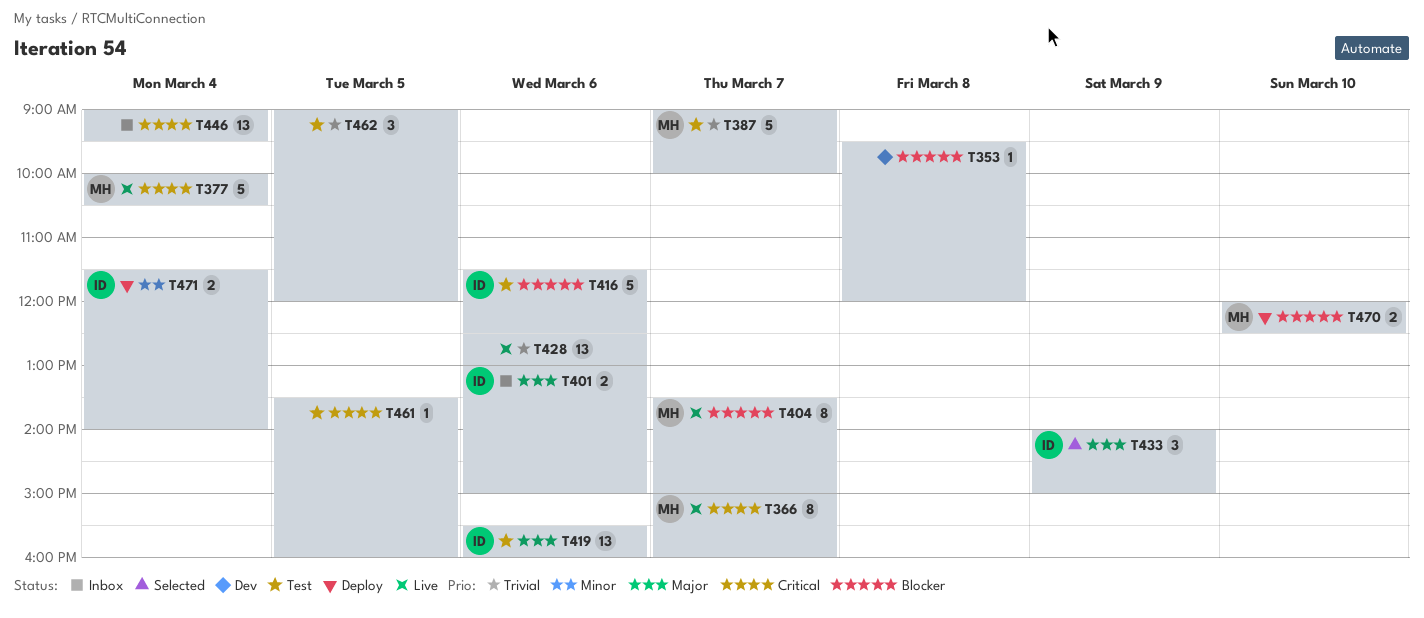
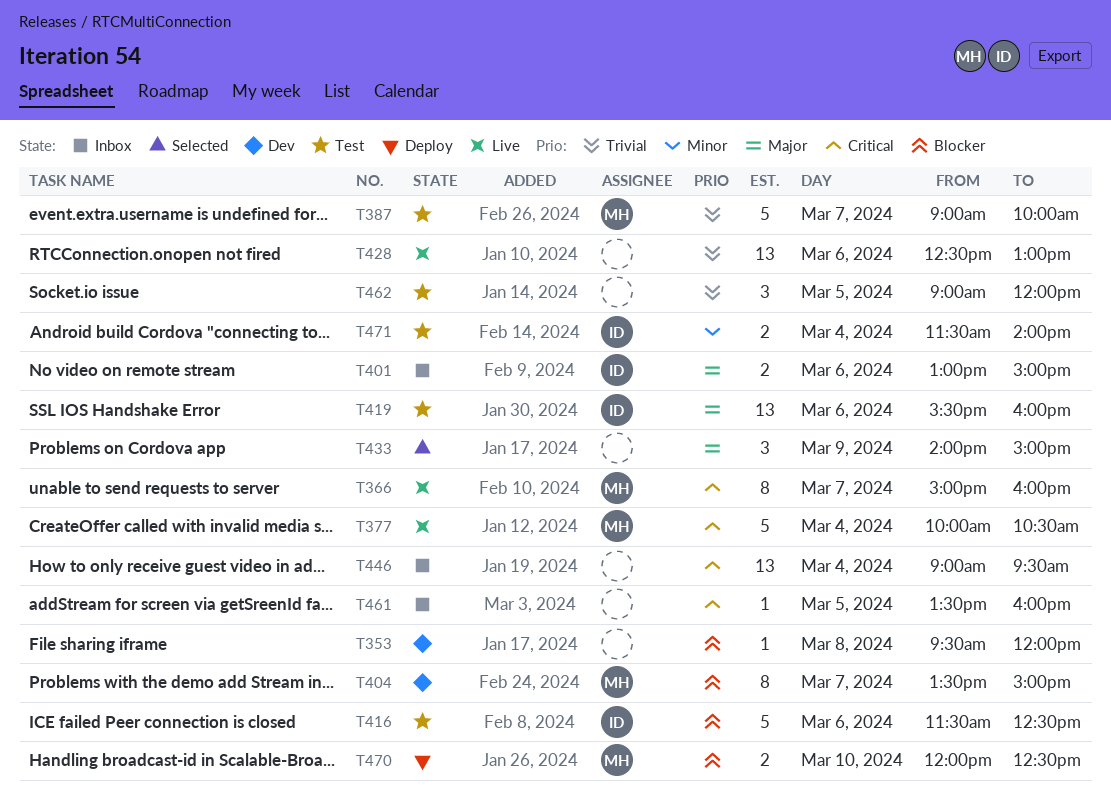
T404, status: Live -> Dev
T433, owner: ID -> none
T461, status: Test -> Inbox
T471, status: Deploy -> Test

